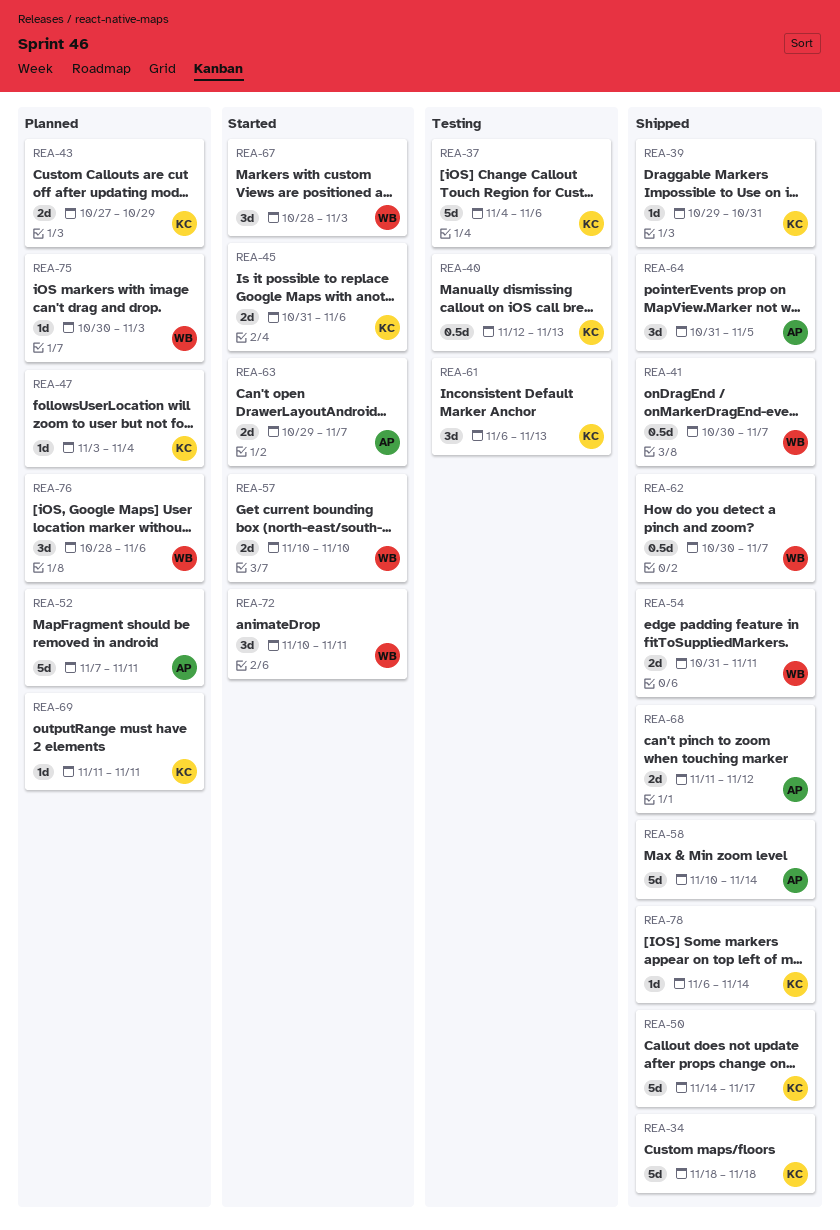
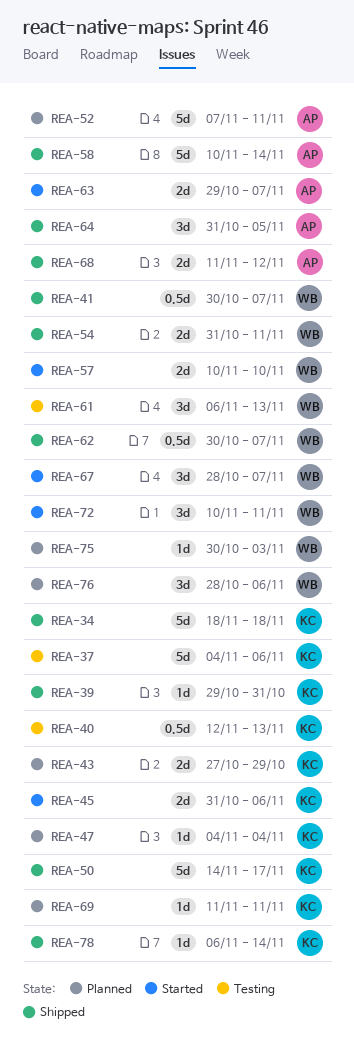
REA-47, start: Nov 3 -> Nov 4
REA-61, owner: KC -> WB
REA-67, due: Nov 3 -> Nov 7

